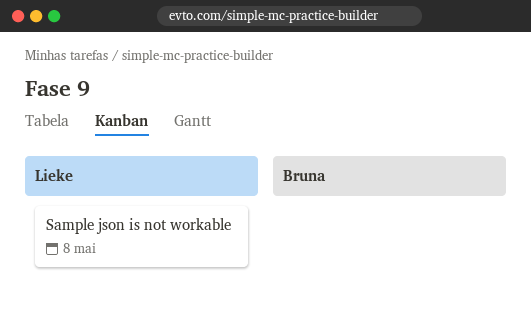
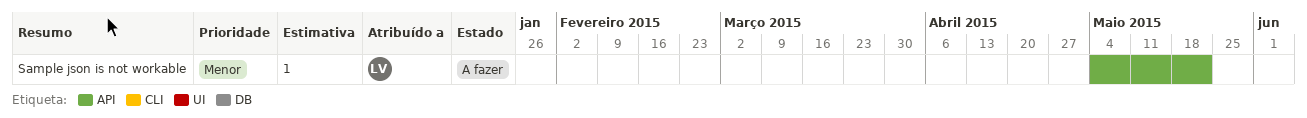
Sample json is not workable, due: May 8 -> May 22

